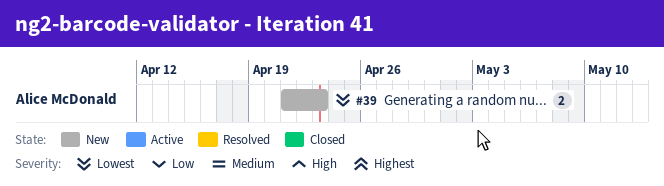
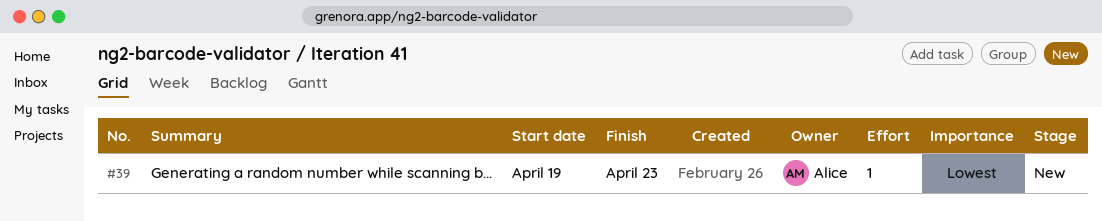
#39, estimate: 2 -> 1
#39, start: Apr 21 -> Apr 19

